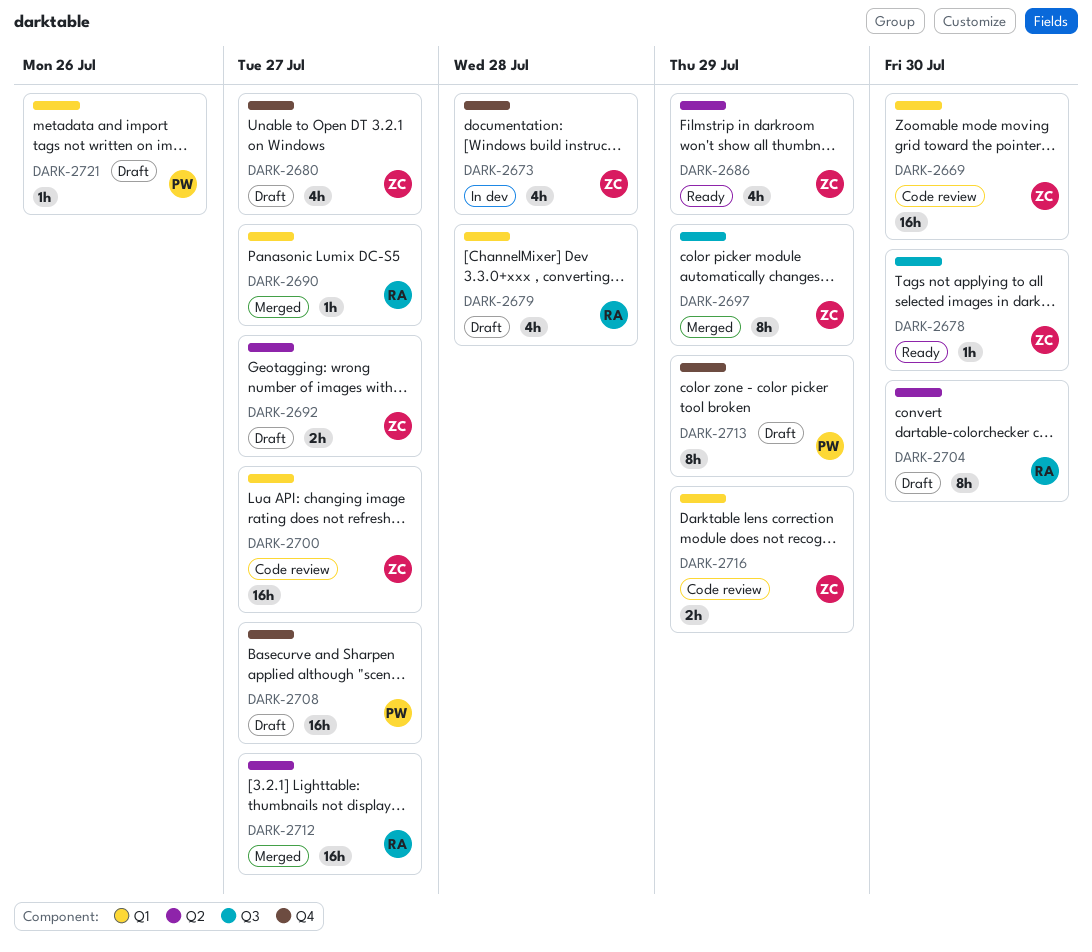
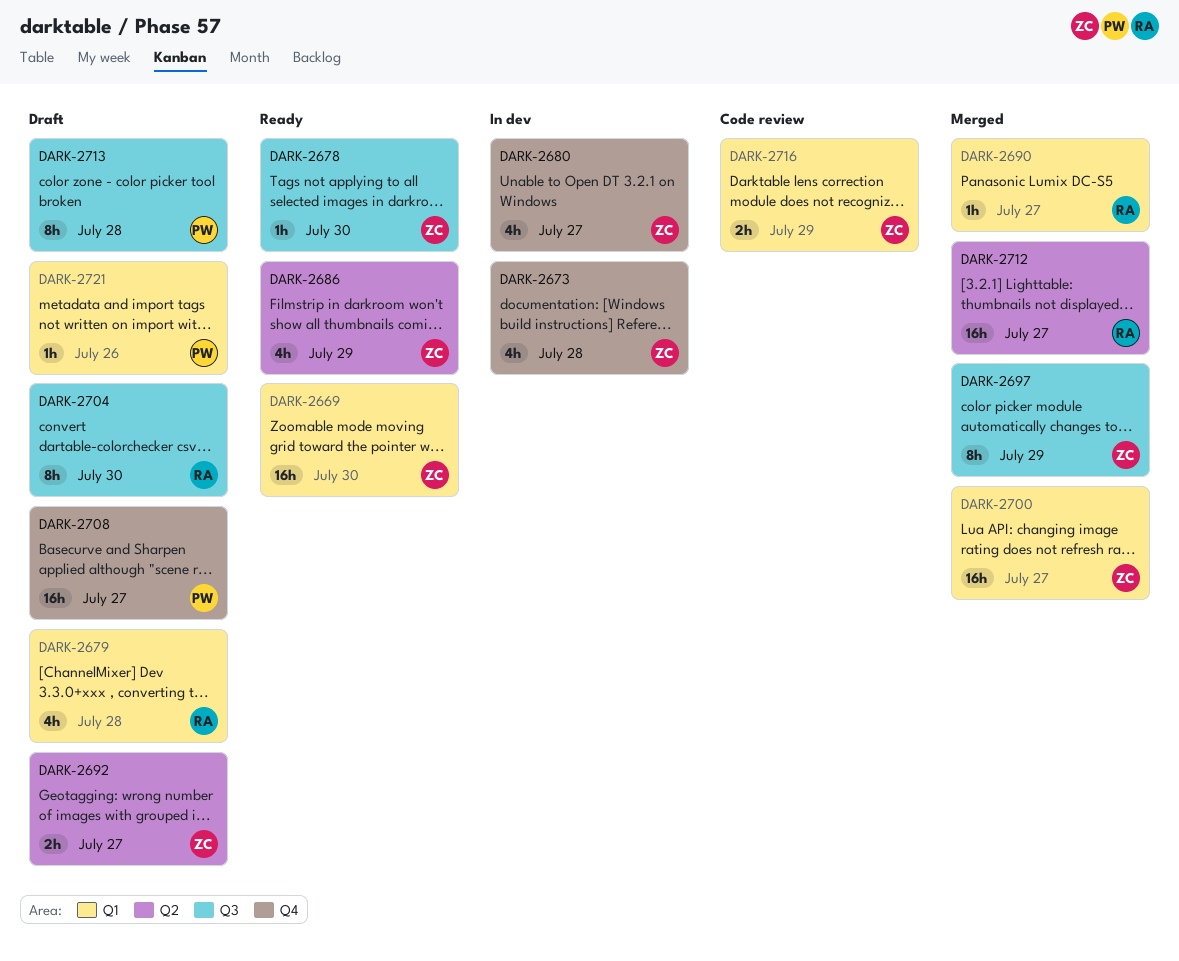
DARK-2669, status: Code review -> Ready
DARK-2680, status: Draft -> In dev
DARK-2700, status: Code review -> Merged
DARK-2704, label: Q2 -> Q3
DARK-2713, label: Q4 -> Q3
DARK-2713, due: Jul 29 -> Jul 28

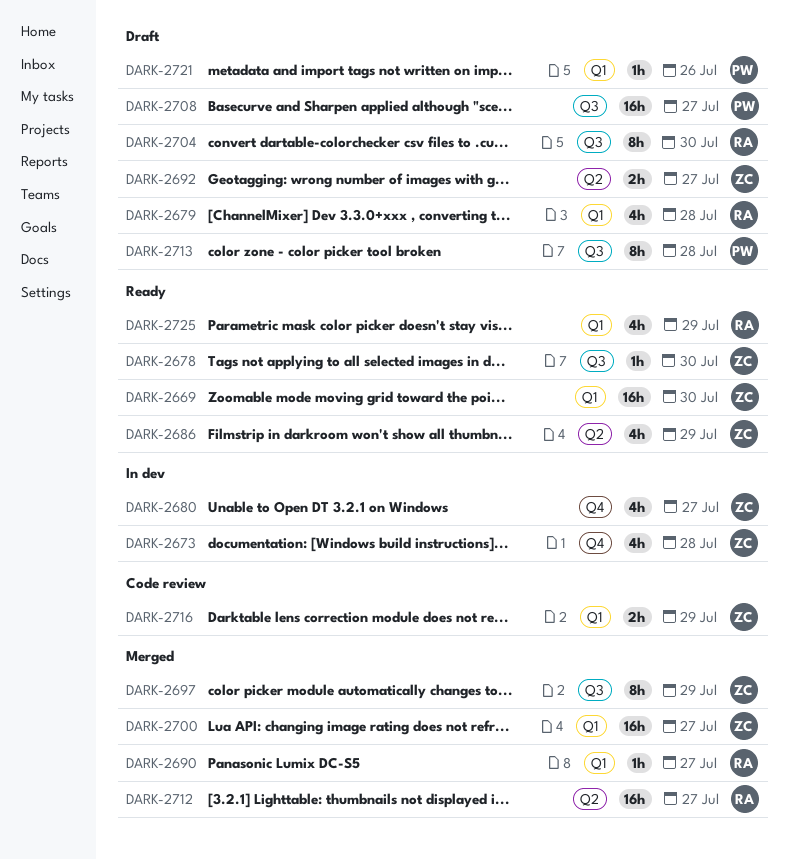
DARK-2708, label: Q4 -> Q3
DARK-2725: none -> present

